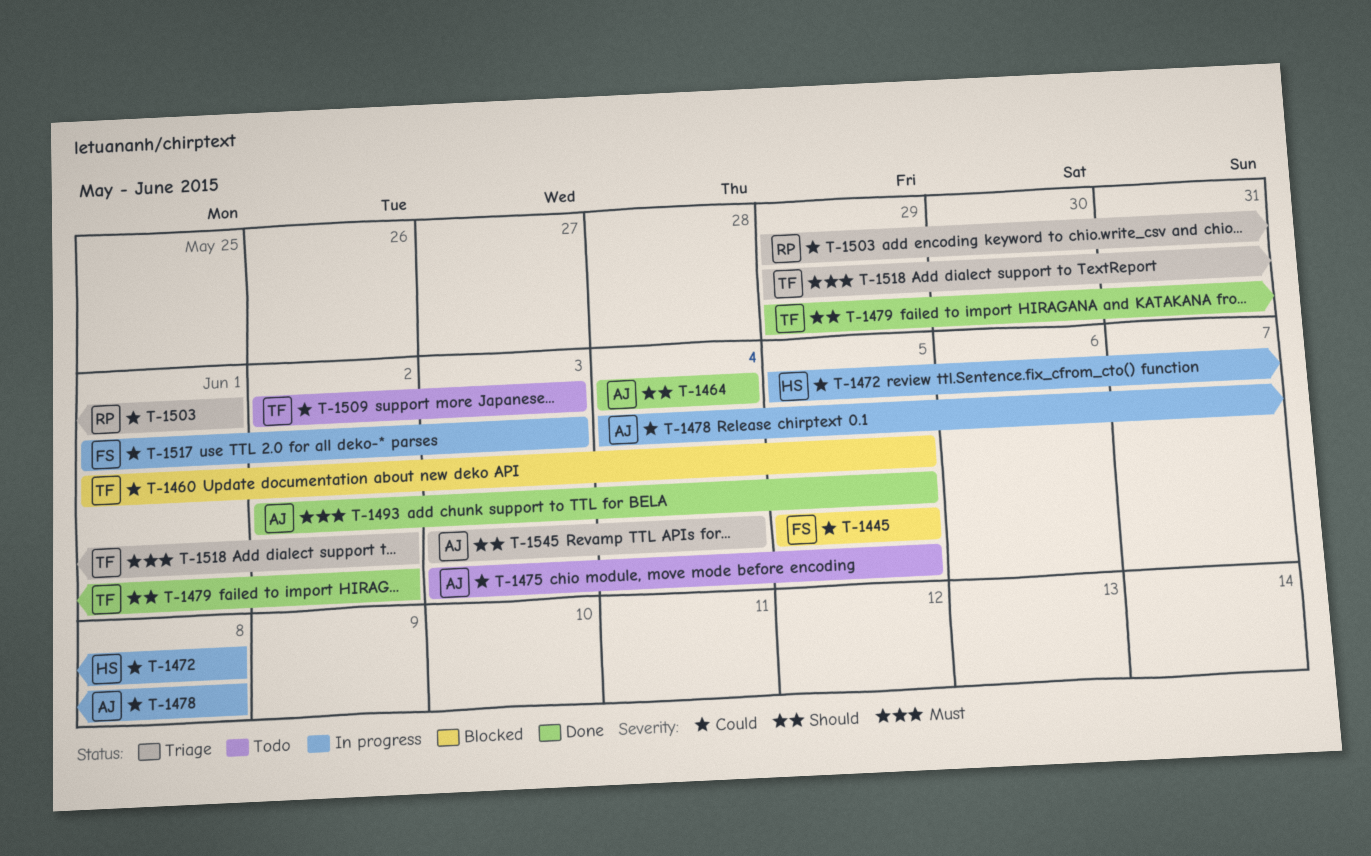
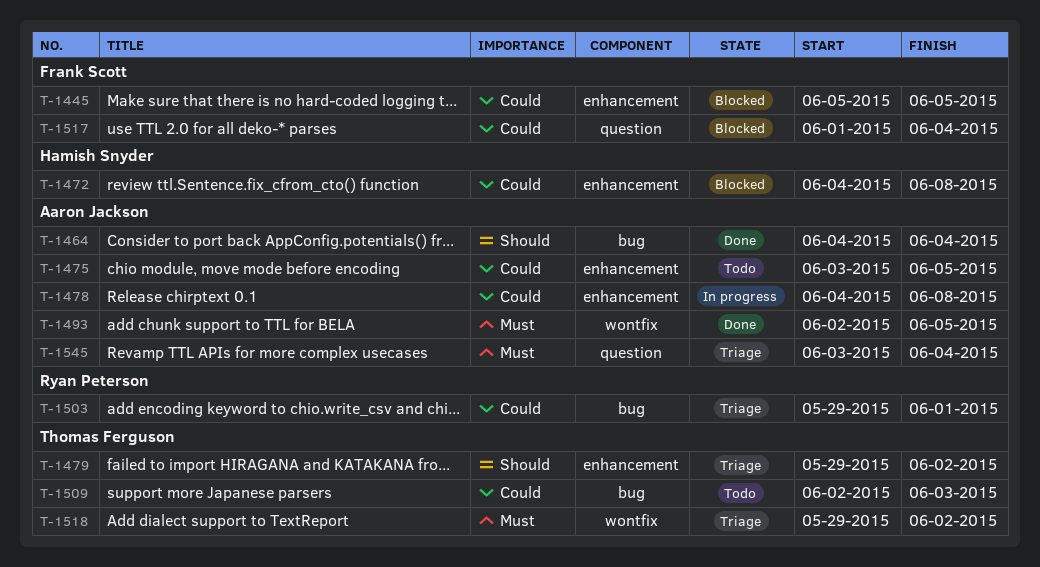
T-1460: present -> none
T-1472, status: In progress -> Blocked
T-1472, start: Jun 5 -> Jun 4
T-1479, status: Done -> Triage
T-1517, status: In progress -> Blocked
T-1517, due: Jun 3 -> Jun 4
T-1545, priority: Should -> Must

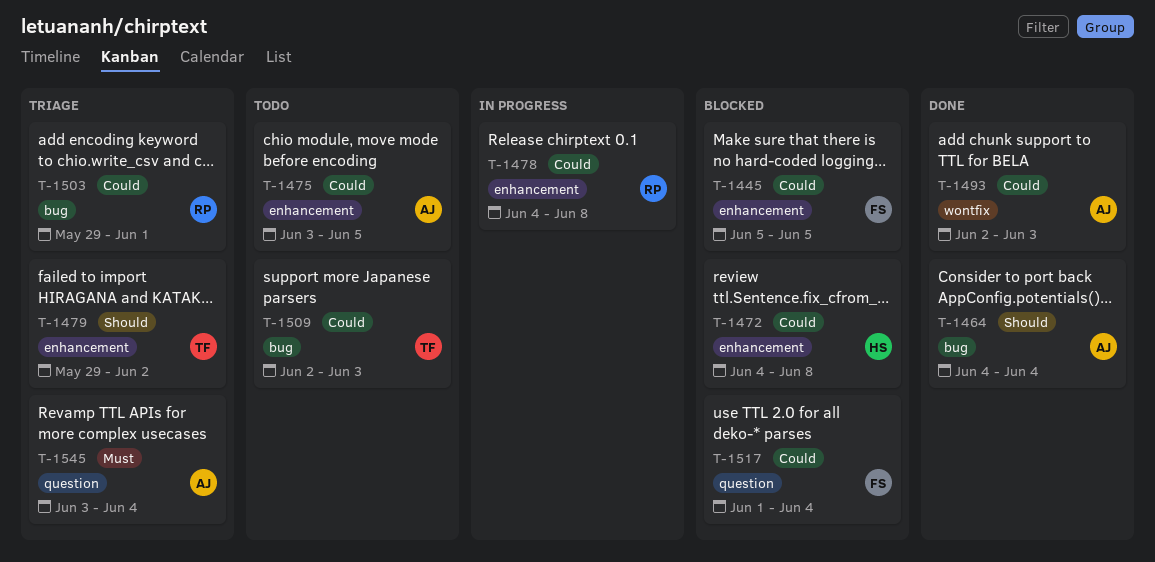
T-1478, owner: Aaron Jackson -> Ryan Peterson
T-1493, priority: Must -> Could
T-1493, due: Jun 5 -> Jun 3
T-1518: present -> none

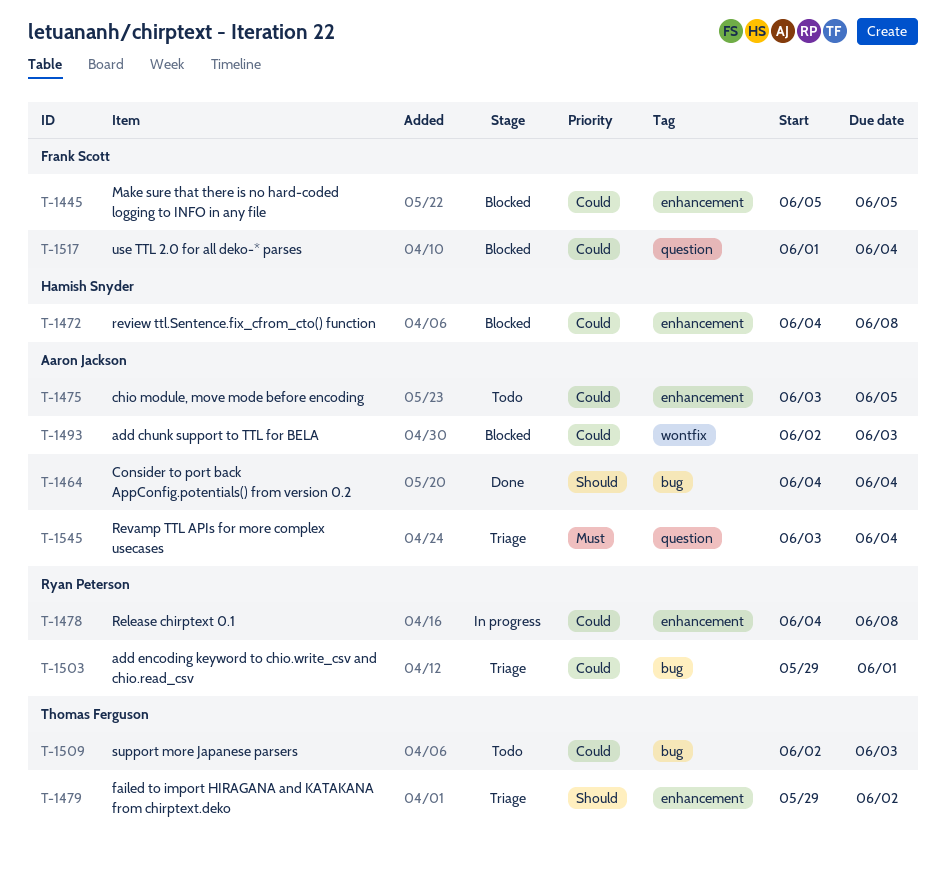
T-1493, status: Done -> Blocked

